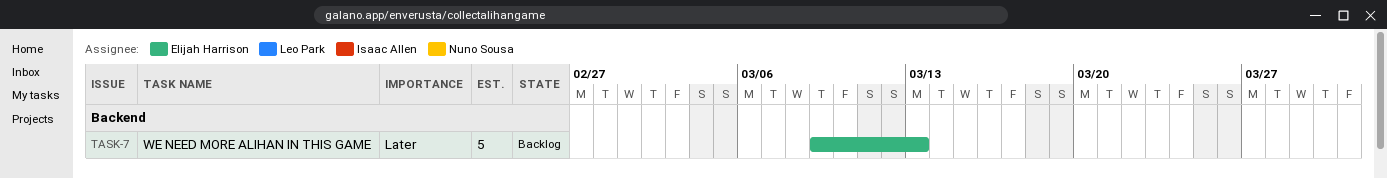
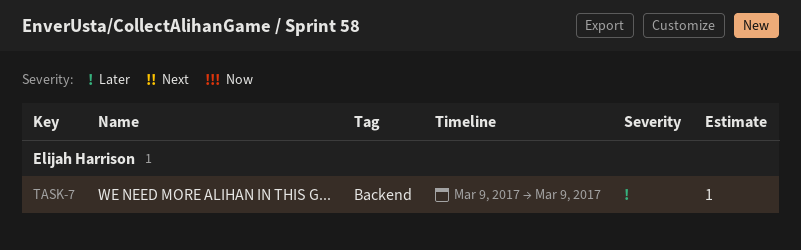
TASK-7, estimate: 5 -> 1
TASK-7, due: Mar 13 -> Mar 9

